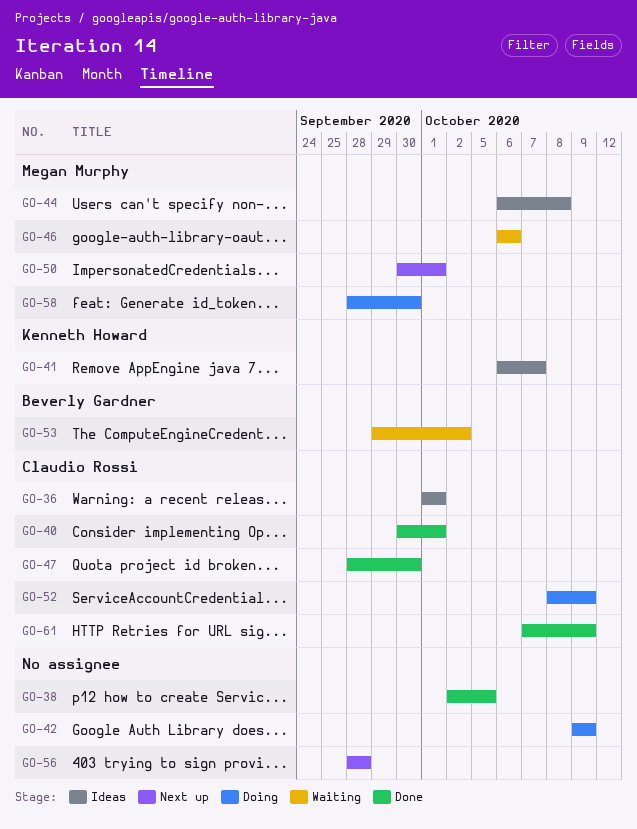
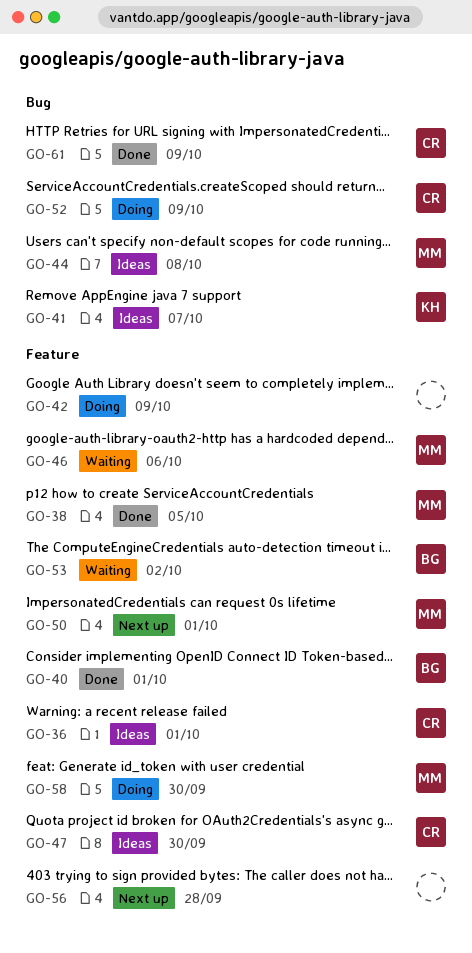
GO-38, owner: none -> Megan Murphy
GO-40, owner: Claudio Rossi -> Beverly Gardner
GO-47, status: Done -> Ideas

